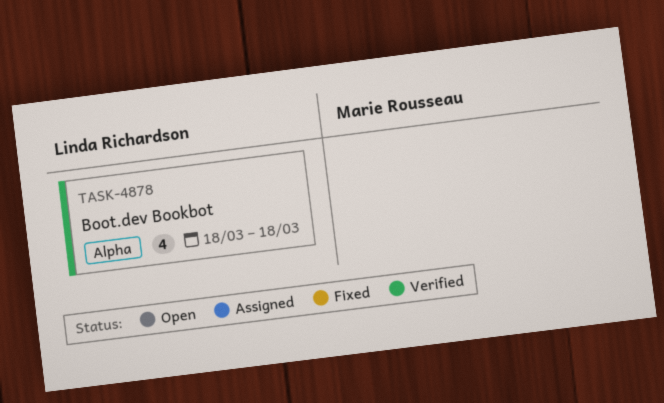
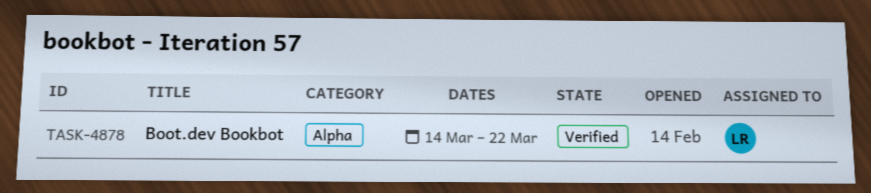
TASK-4878, start: Mar 18 -> Mar 14
TASK-4878, due: Mar 18 -> Mar 22

